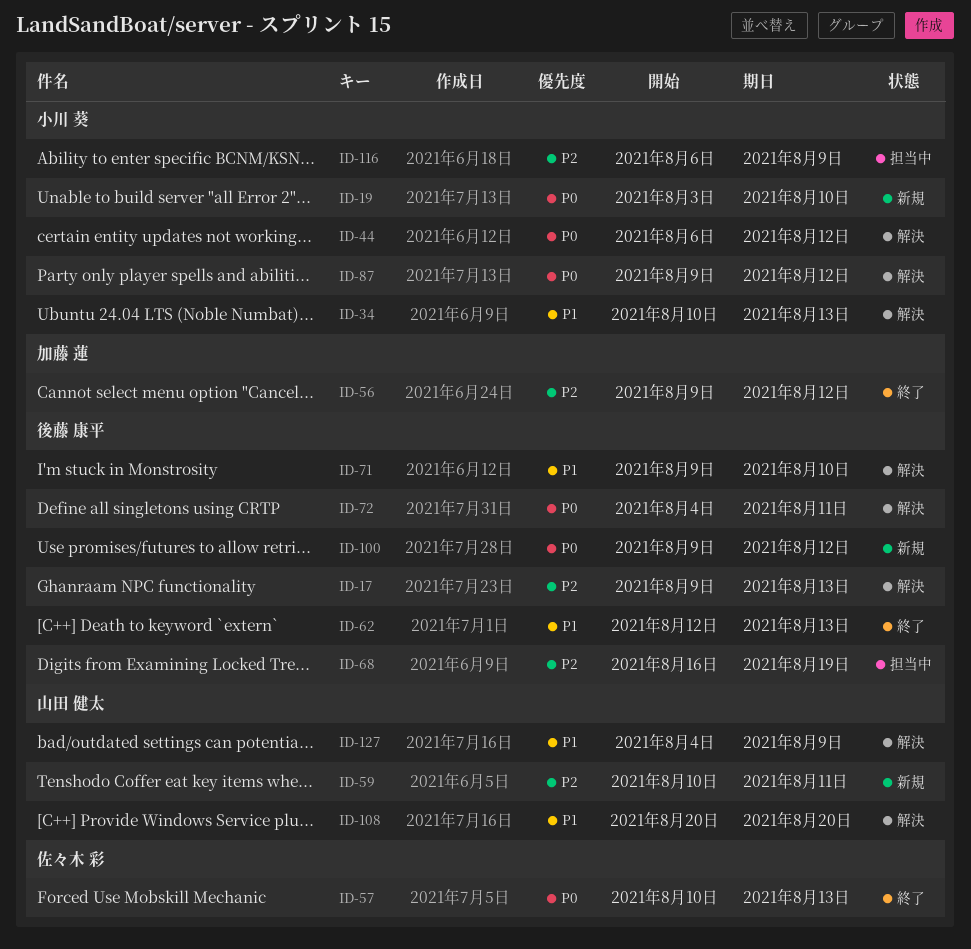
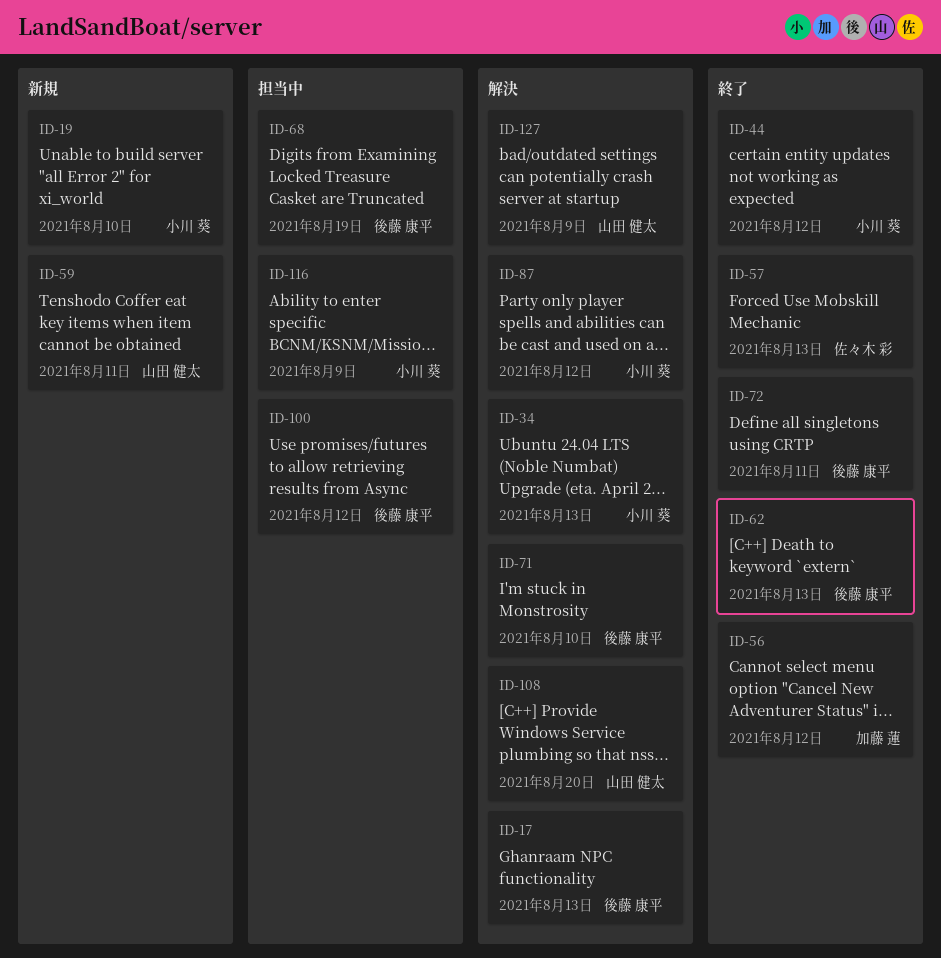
ID-44, status: 解決 -> 終了
ID-72, status: 解決 -> 終了
ID-100, status: 新規 -> 担当中

